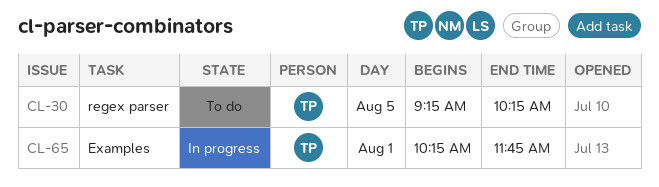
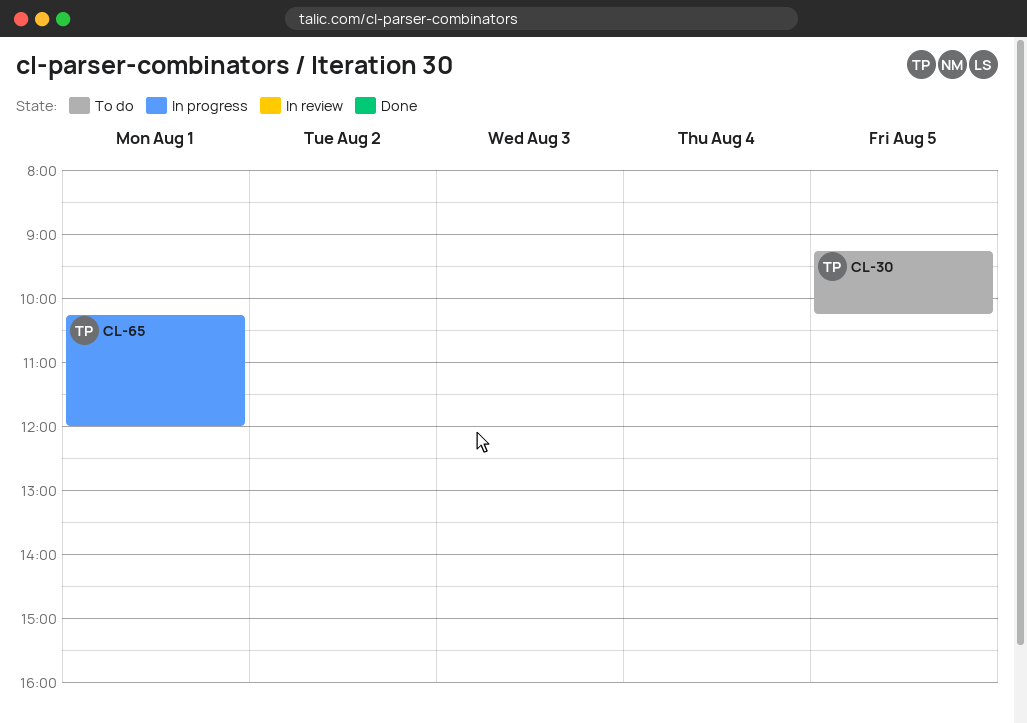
CL-65, ends: 11:45 -> 12:00

